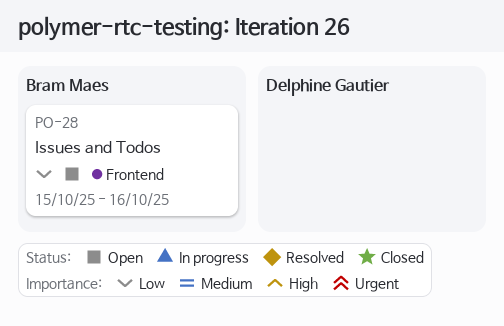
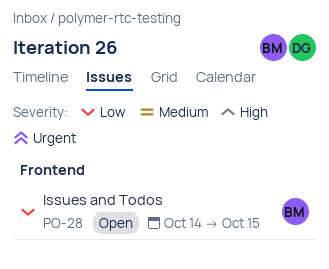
PO-28, start: Oct 15 -> Oct 14
PO-28, due: Oct 16 -> Oct 15

